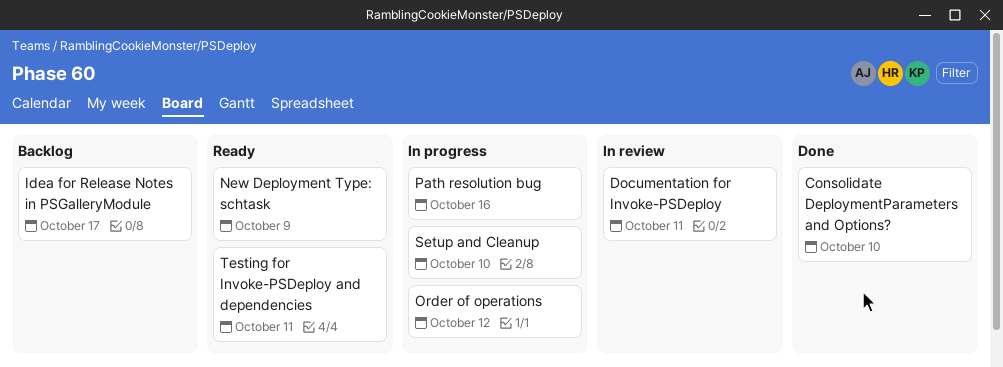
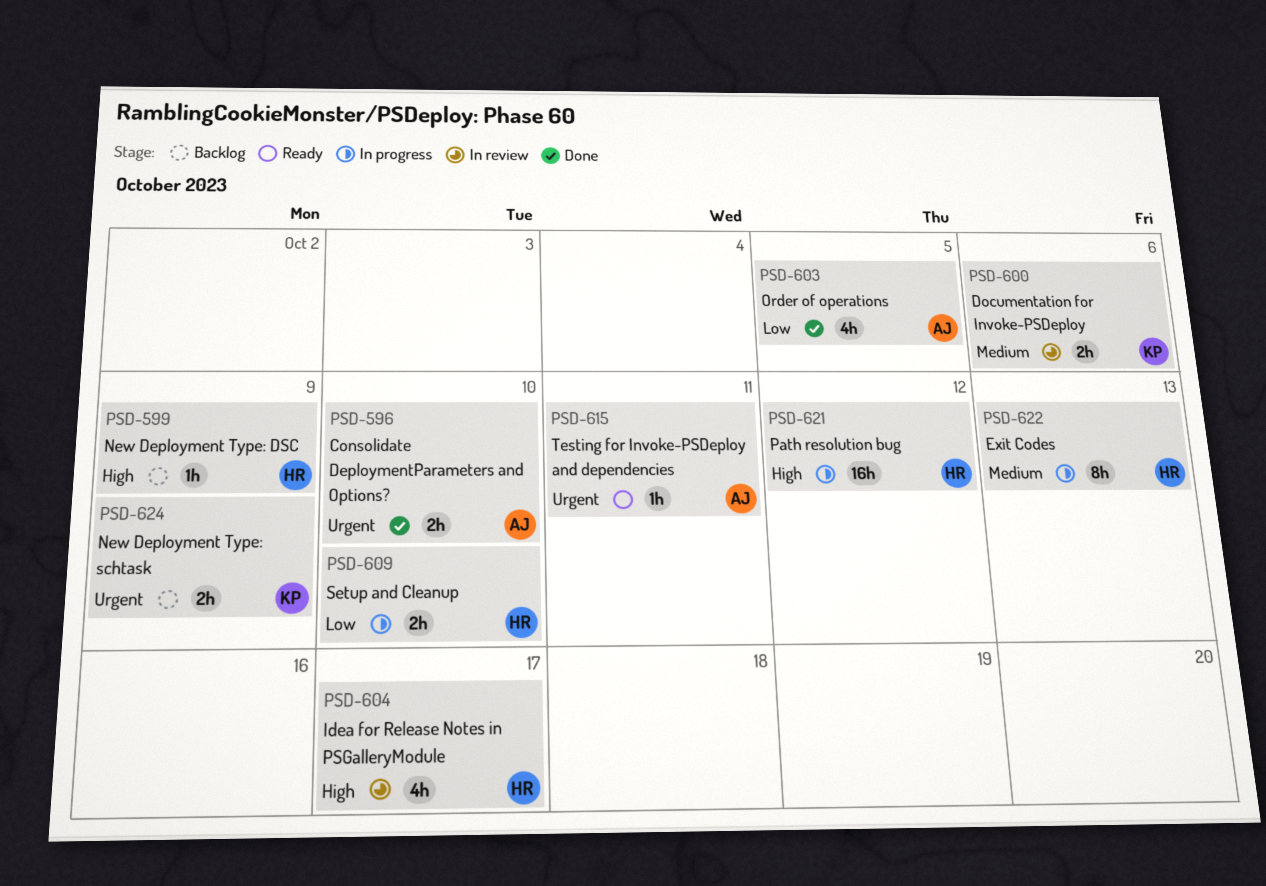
Documentation for Invoke-PSDeploy, due: Oct 11 -> Oct 6
Exit Codes: none -> present
Idea for Release Notes in PSGalleryModule, status: Backlog -> In review
New Deployment Type: DSC: none -> present
New Deployment Type: schtask, status: Ready -> Backlog
Order of operations, status: In progress -> Done
Order of operations, due: Oct 12 -> Oct 5
Path resolution bug, due: Oct 16 -> Oct 12

